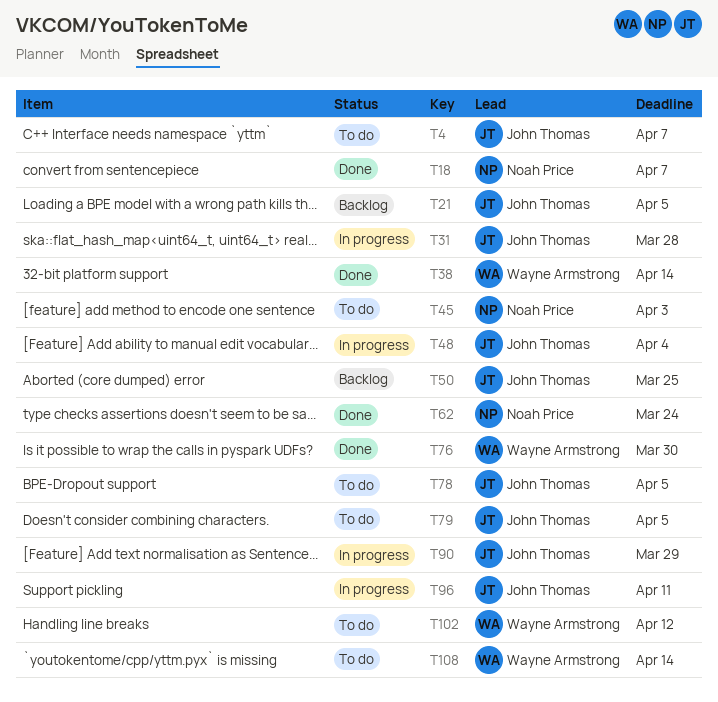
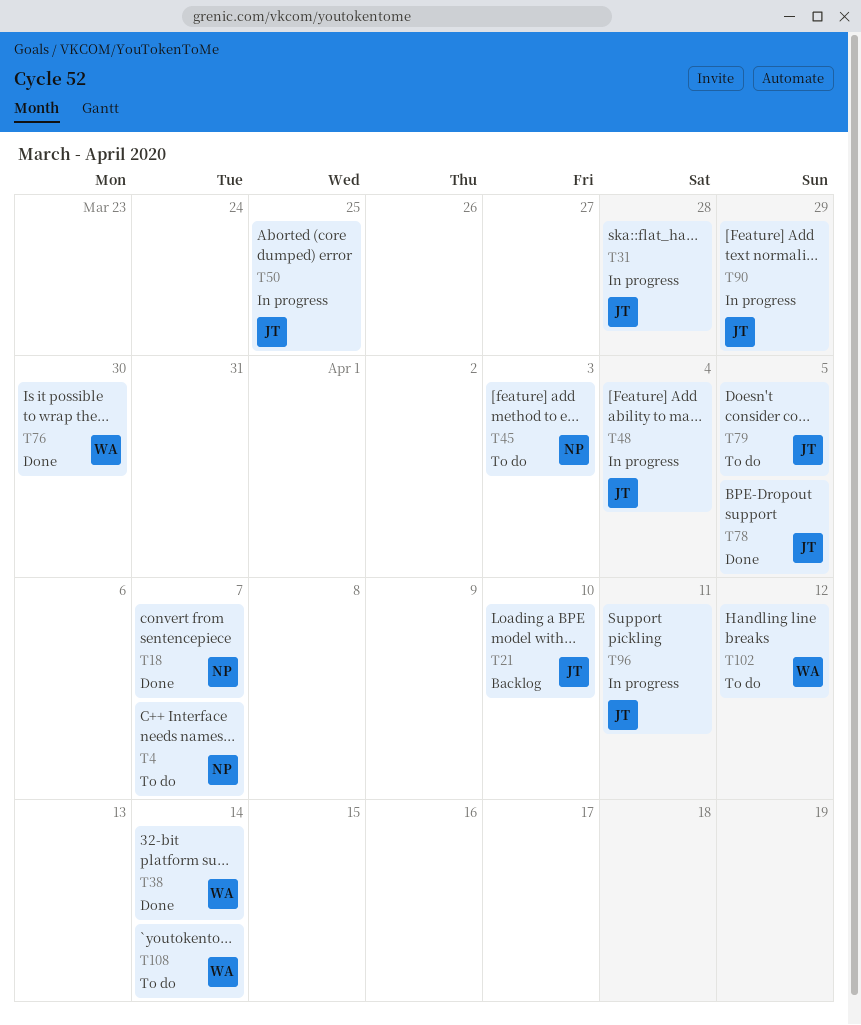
T4, owner: John Thomas -> Noah Price
T21, due: Apr 5 -> Apr 10
T50, status: Backlog -> In progress
T62: present -> none
T78, status: To do -> Done

